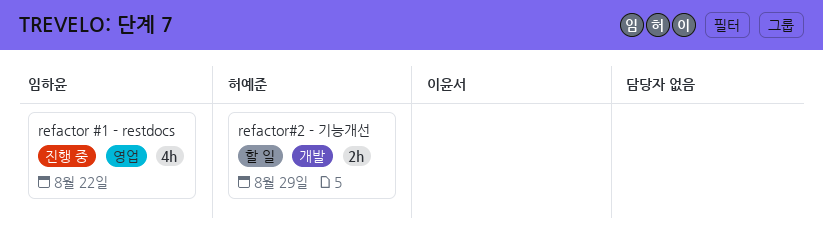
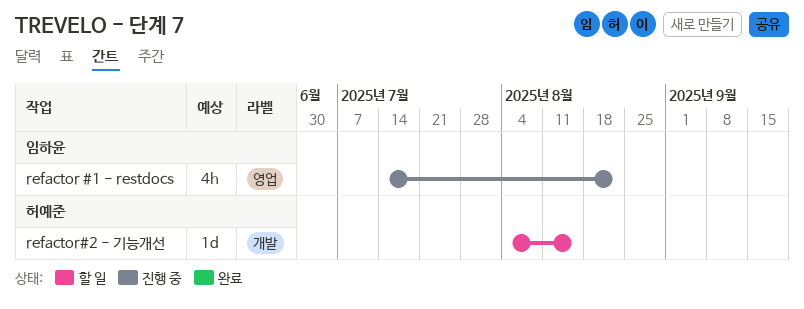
refactor#2 - 기능개선, estimate: 2h -> 1d
refactor#2 - 기능개선, due: Aug 29 -> Aug 15

